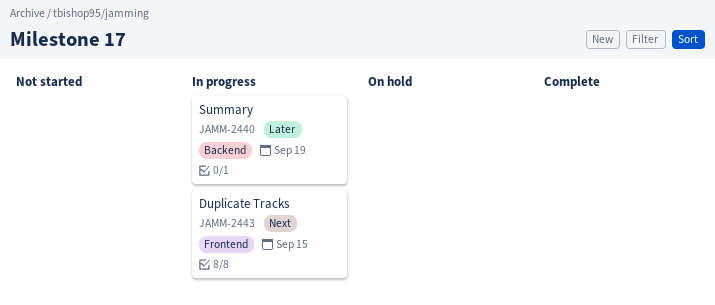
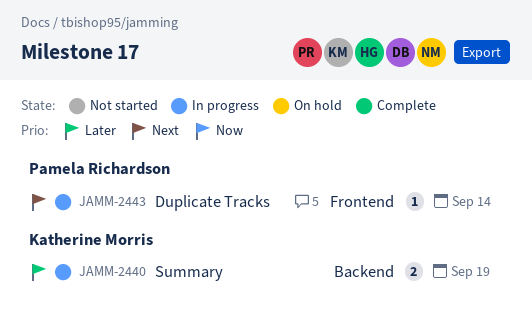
JAMM-2443, due: Sep 15 -> Sep 14

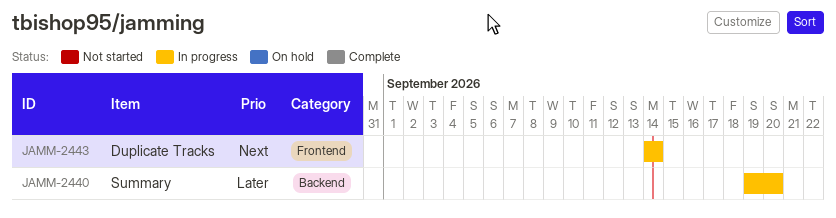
JAMM-2440, due: Sep 19 -> Sep 20

